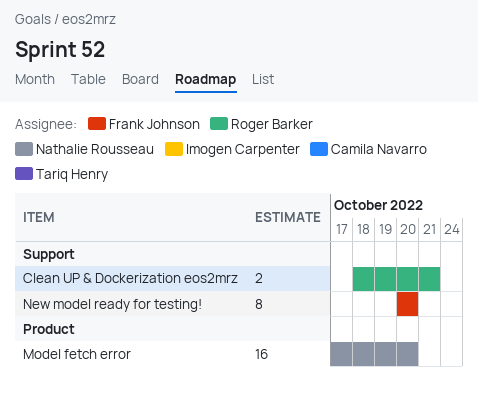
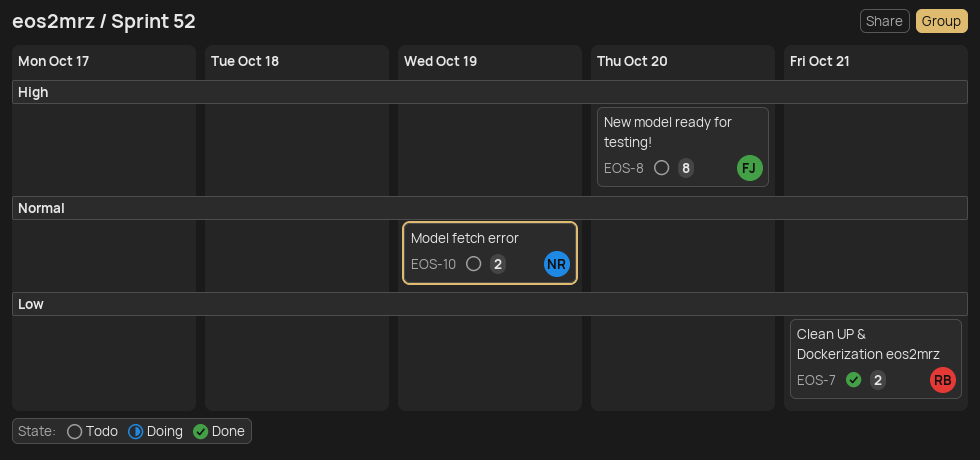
Model fetch error, estimate: 16 -> 2
Model fetch error, due: Oct 20 -> Oct 19

